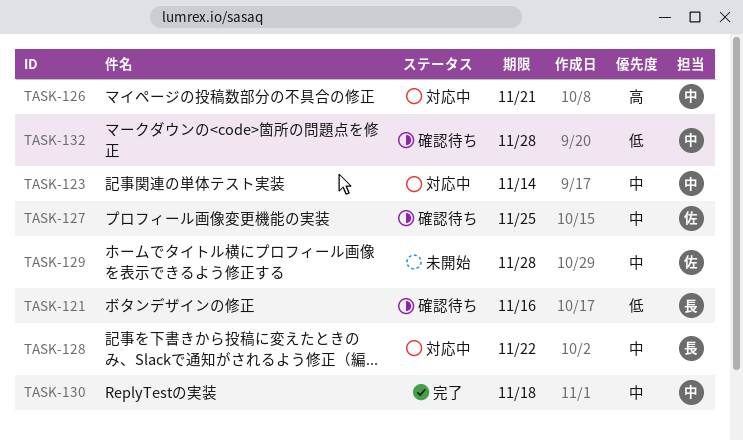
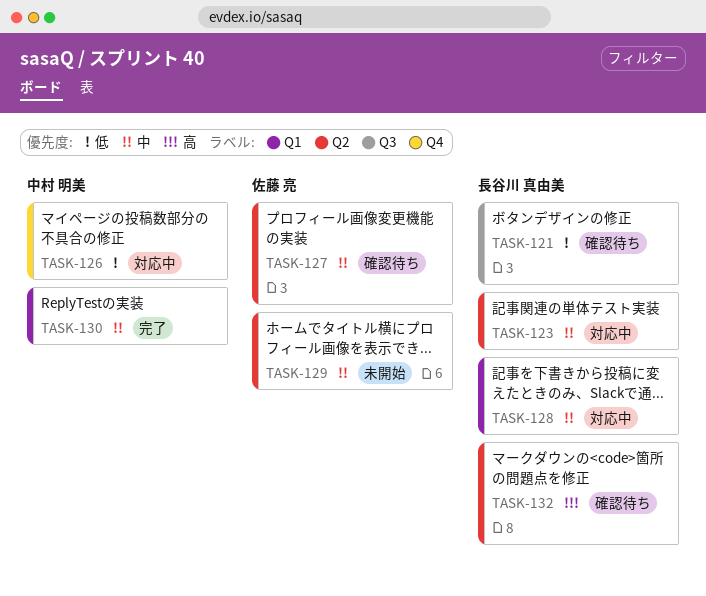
TASK-123, owner: 中村 明美 -> 長谷川 真由美
TASK-126, priority: 高 -> 低
TASK-132, owner: 中村 明美 -> 長谷川 真由美
TASK-132, priority: 低 -> 高

